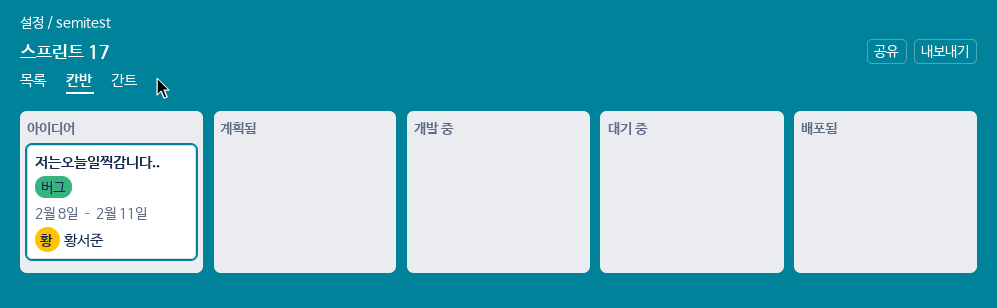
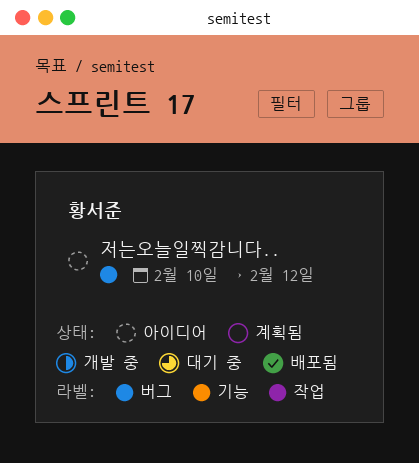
저는오늘일찍감니다.., start: Feb 8 -> Feb 10
저는오늘일찍감니다.., due: Feb 11 -> Feb 12

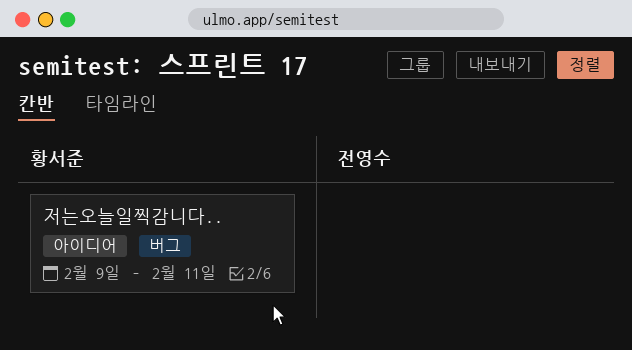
저는오늘일찍감니다.., start: Feb 10 -> Feb 9
저는오늘일찍감니다.., due: Feb 12 -> Feb 11

